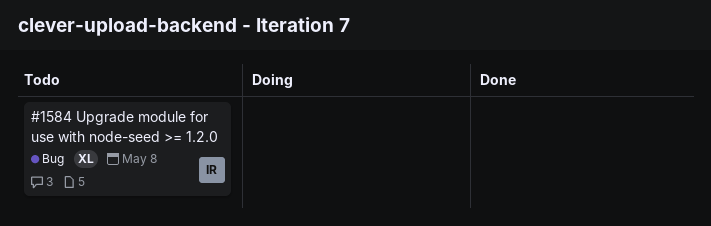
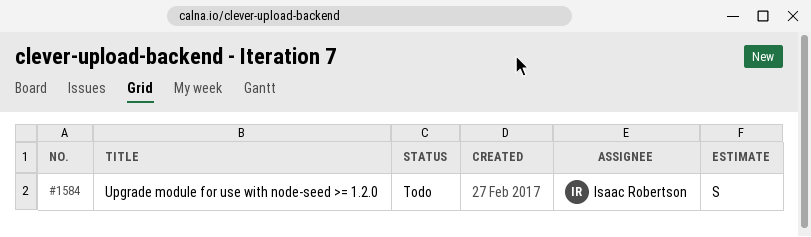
#1584, estimate: XL -> S

